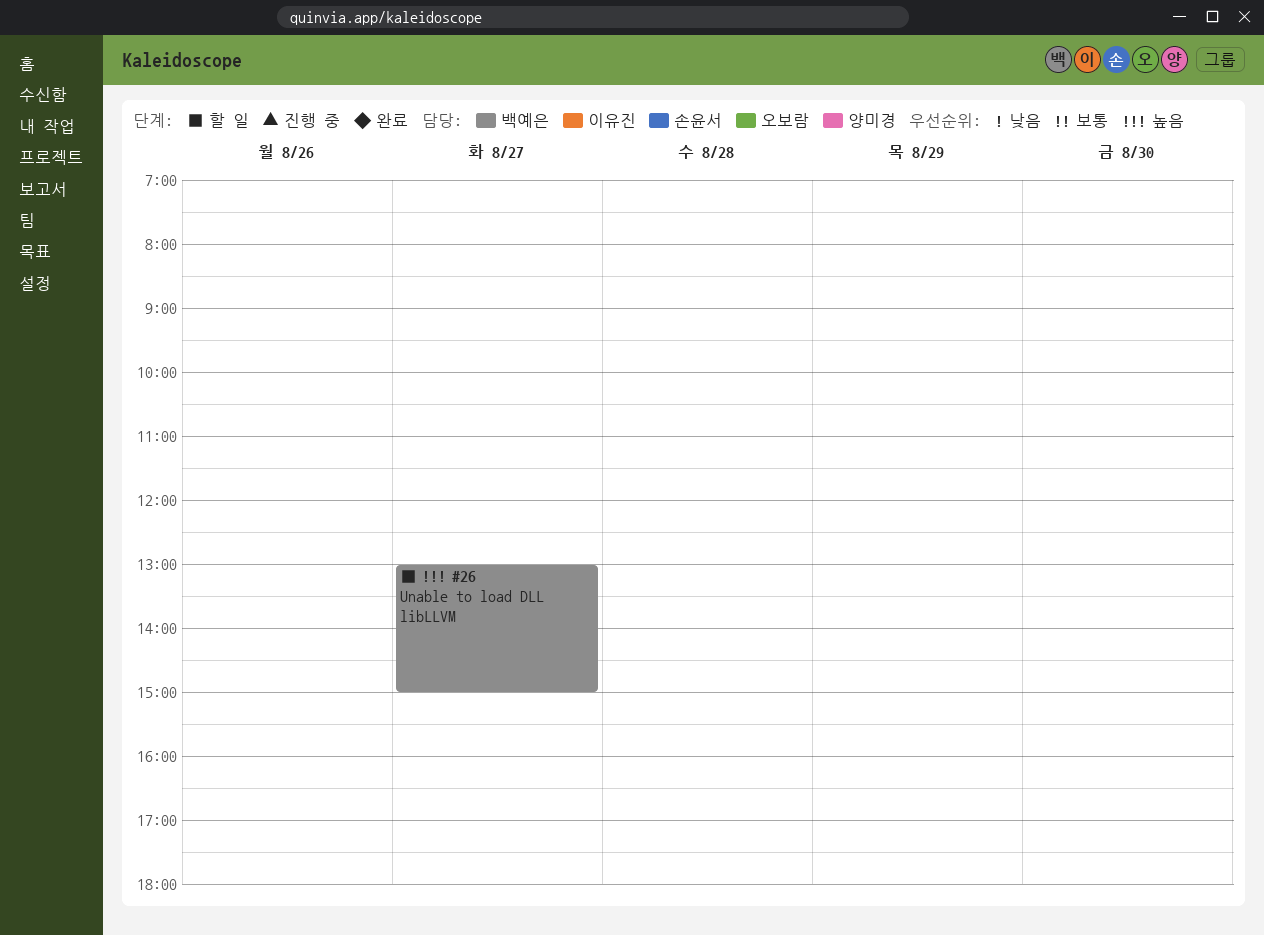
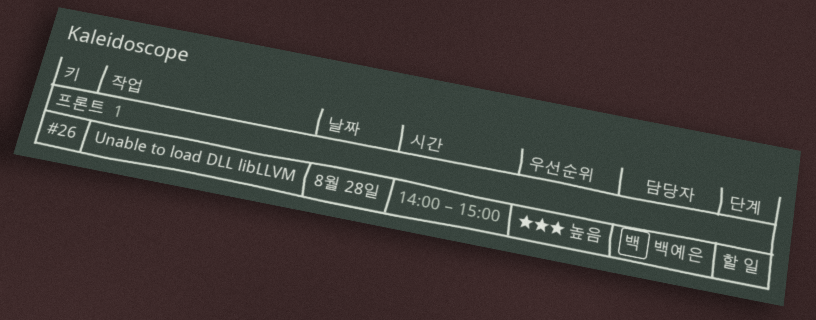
#26, day: Aug 27 -> Aug 28
#26, begins: 13:00 -> 14:00

